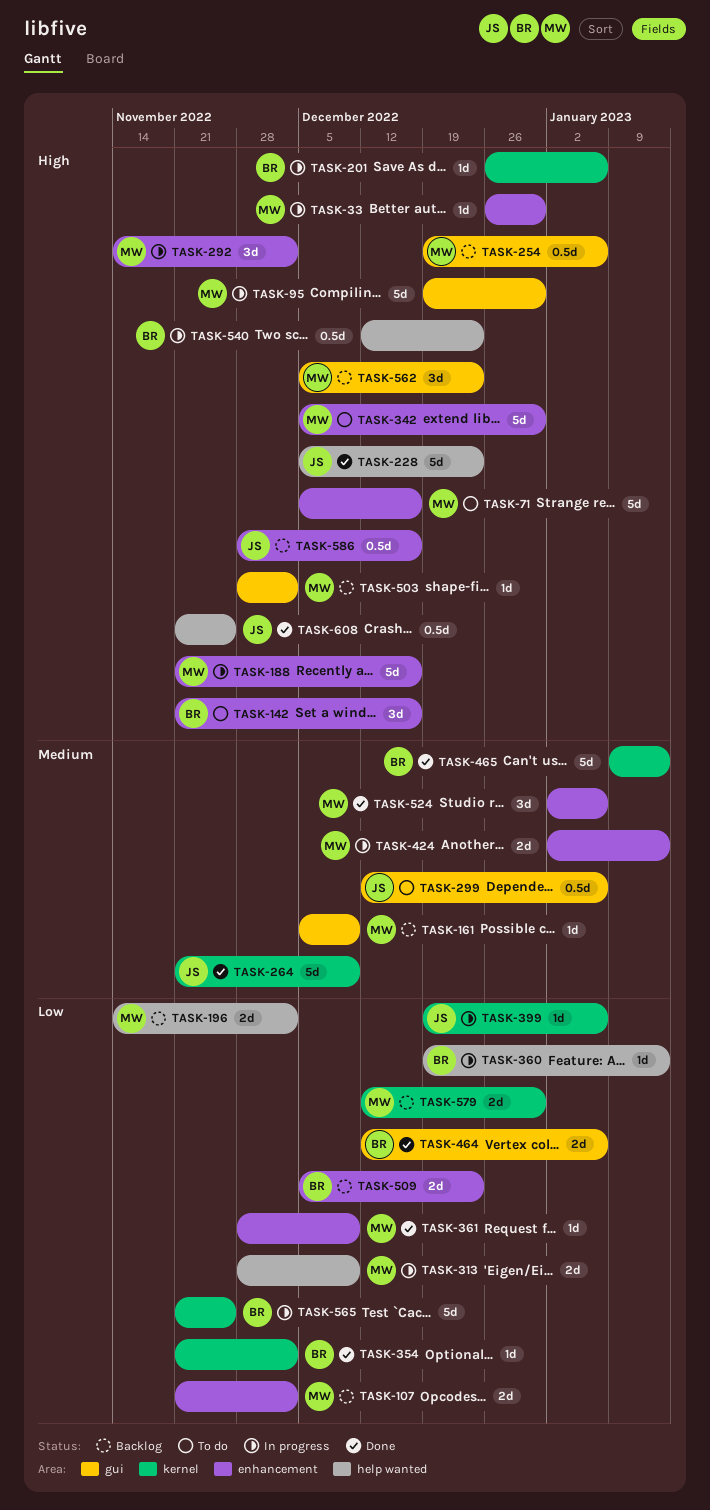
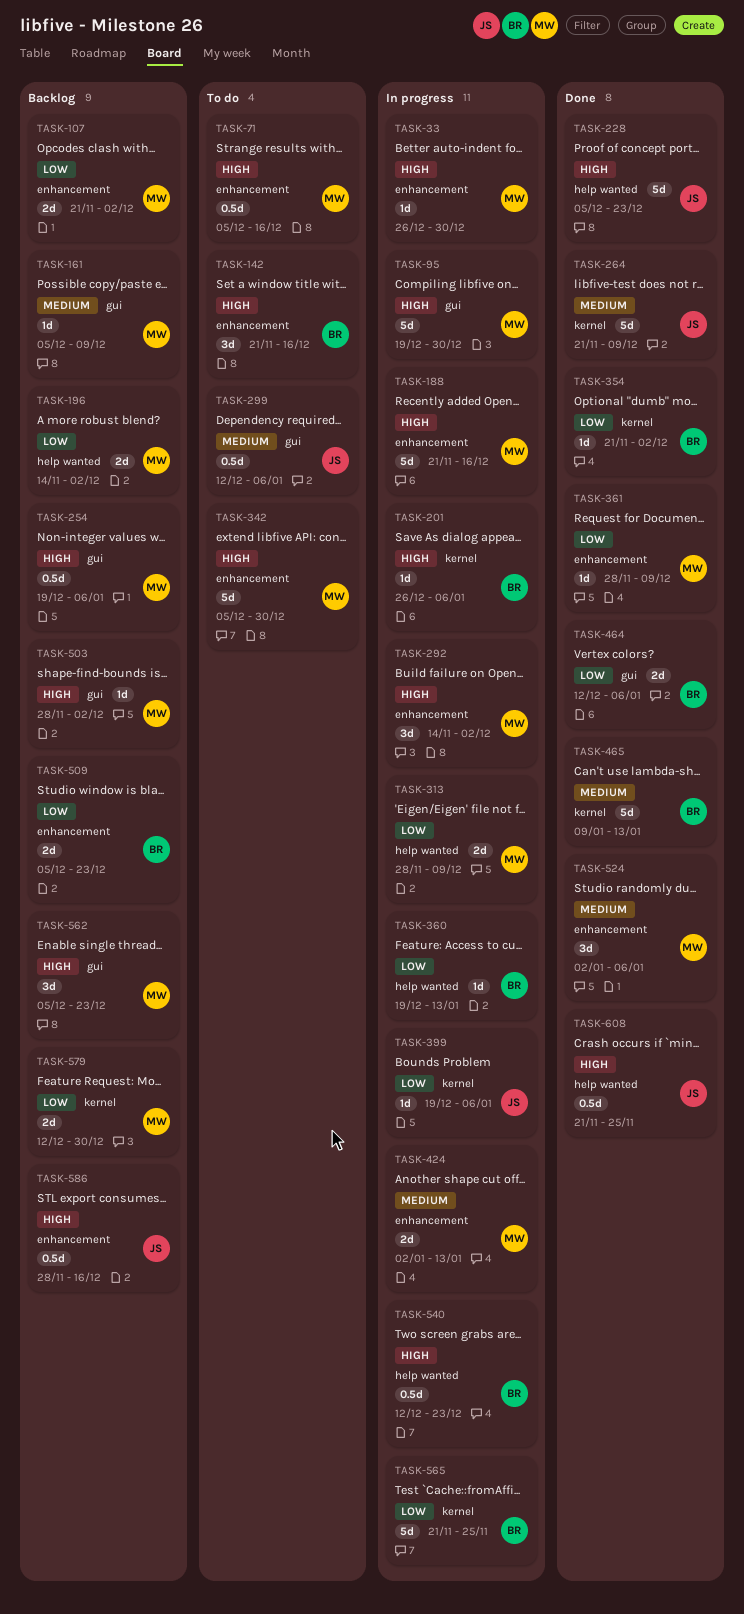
TASK-71, estimate: 5d -> 0.5d

